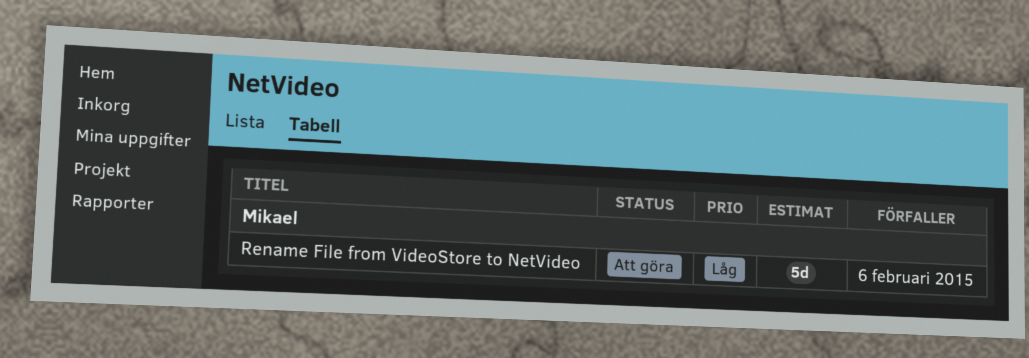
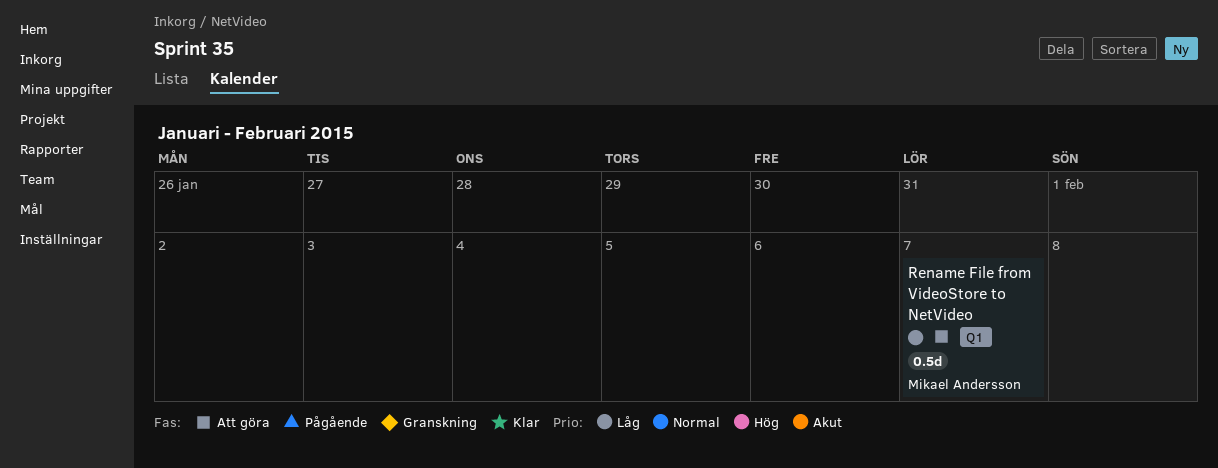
Rename File from VideoStore to NetVideo, estimate: 5d -> 0.5d
Rename File from VideoStore to NetVideo, due: Feb 6 -> Feb 7

